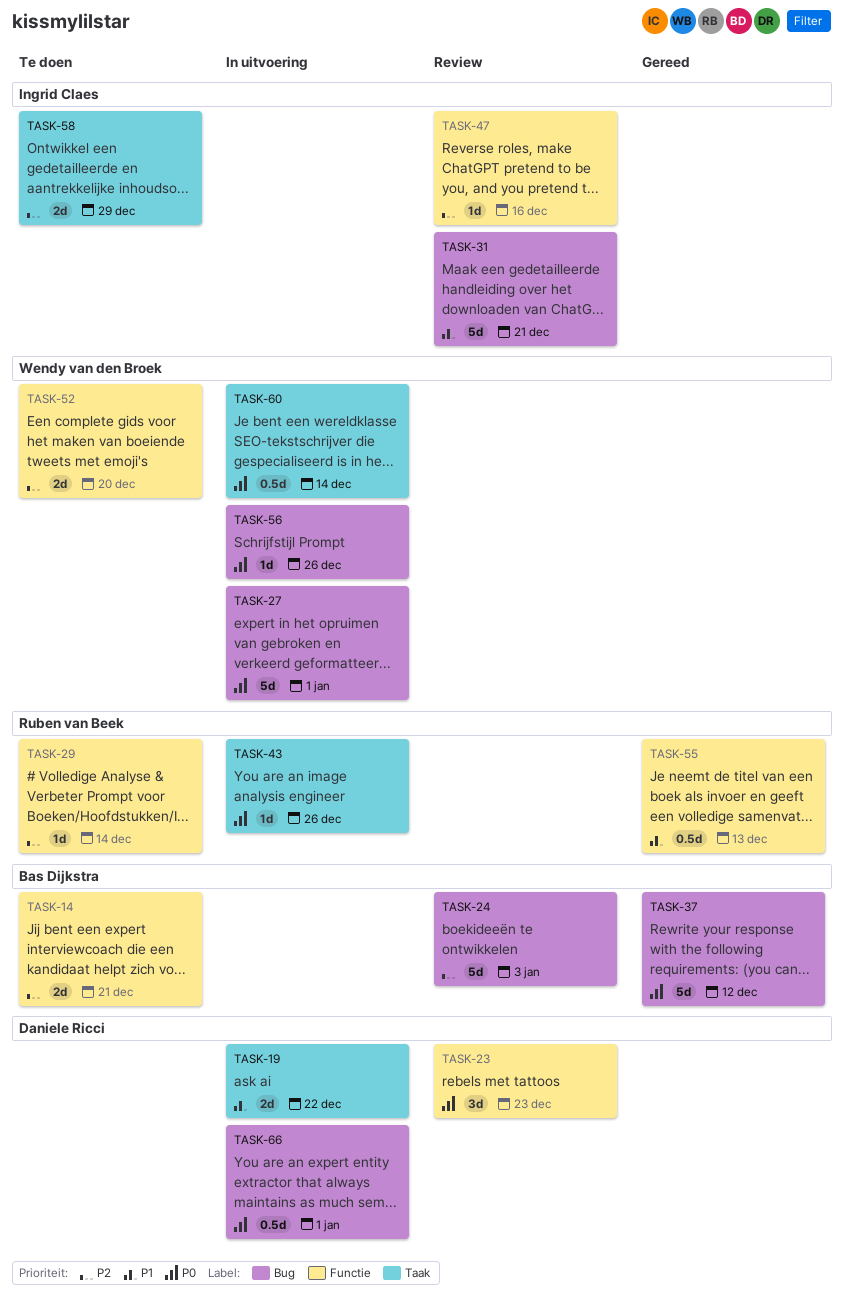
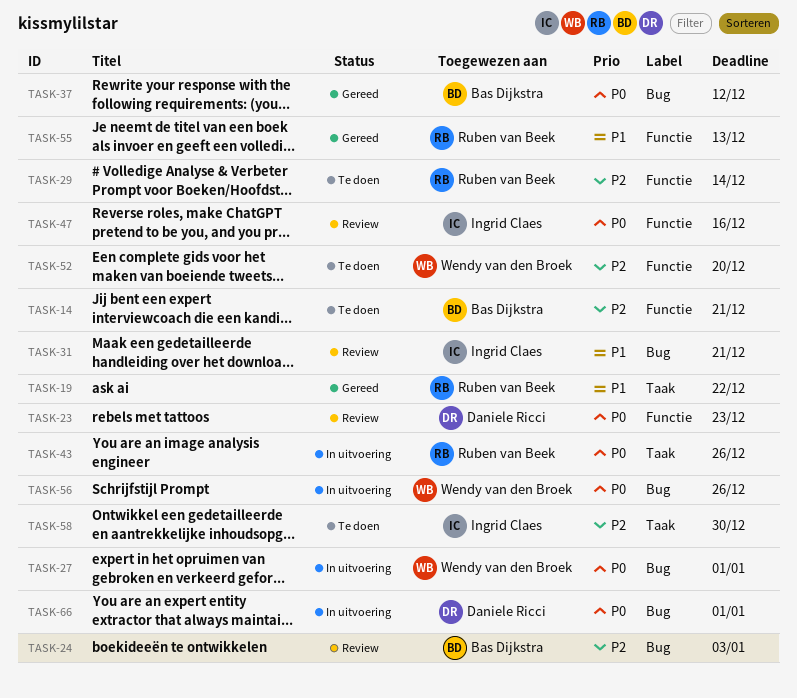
TASK-19, status: In uitvoering -> Gereed
TASK-19, owner: Daniele Ricci -> Ruben van Beek
TASK-47, priority: P2 -> P0
TASK-58, due: Dec 29 -> Dec 30
TASK-60: present -> none

